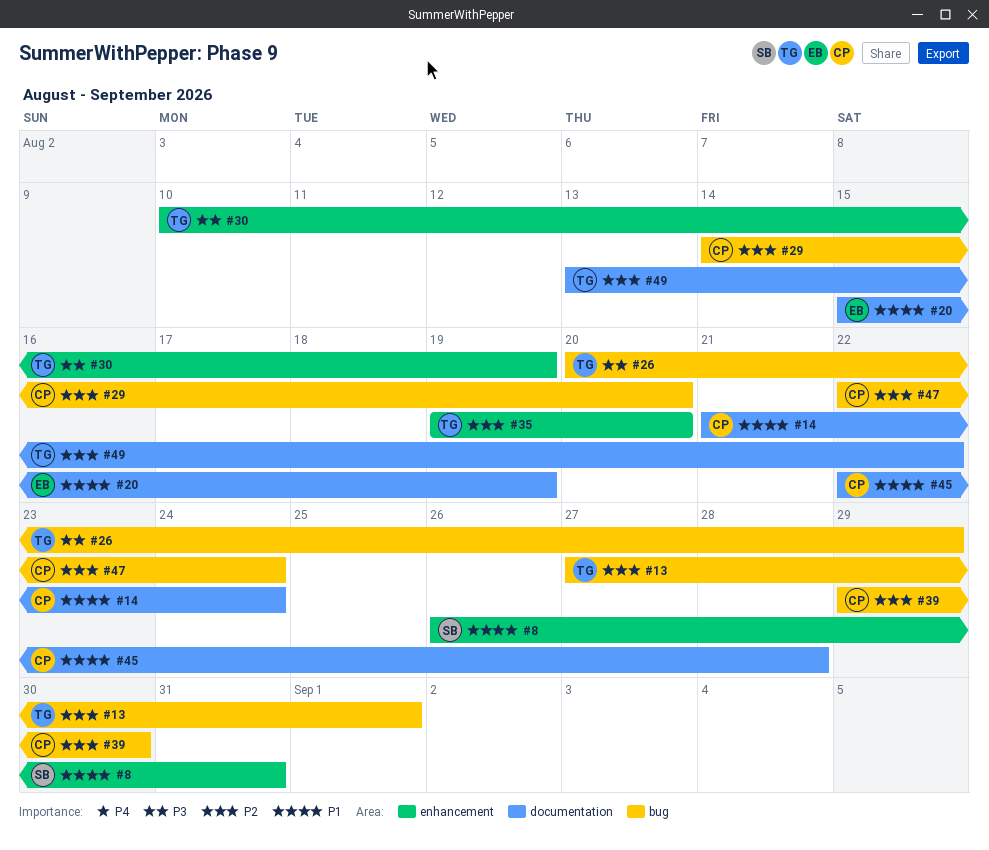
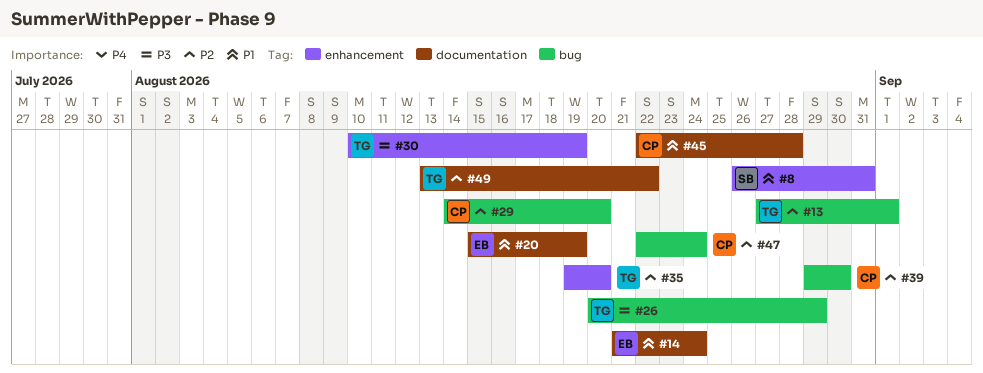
#14, owner: CP -> EB

